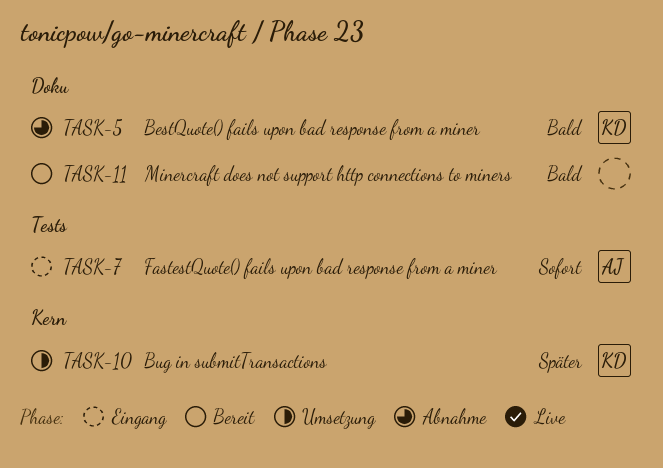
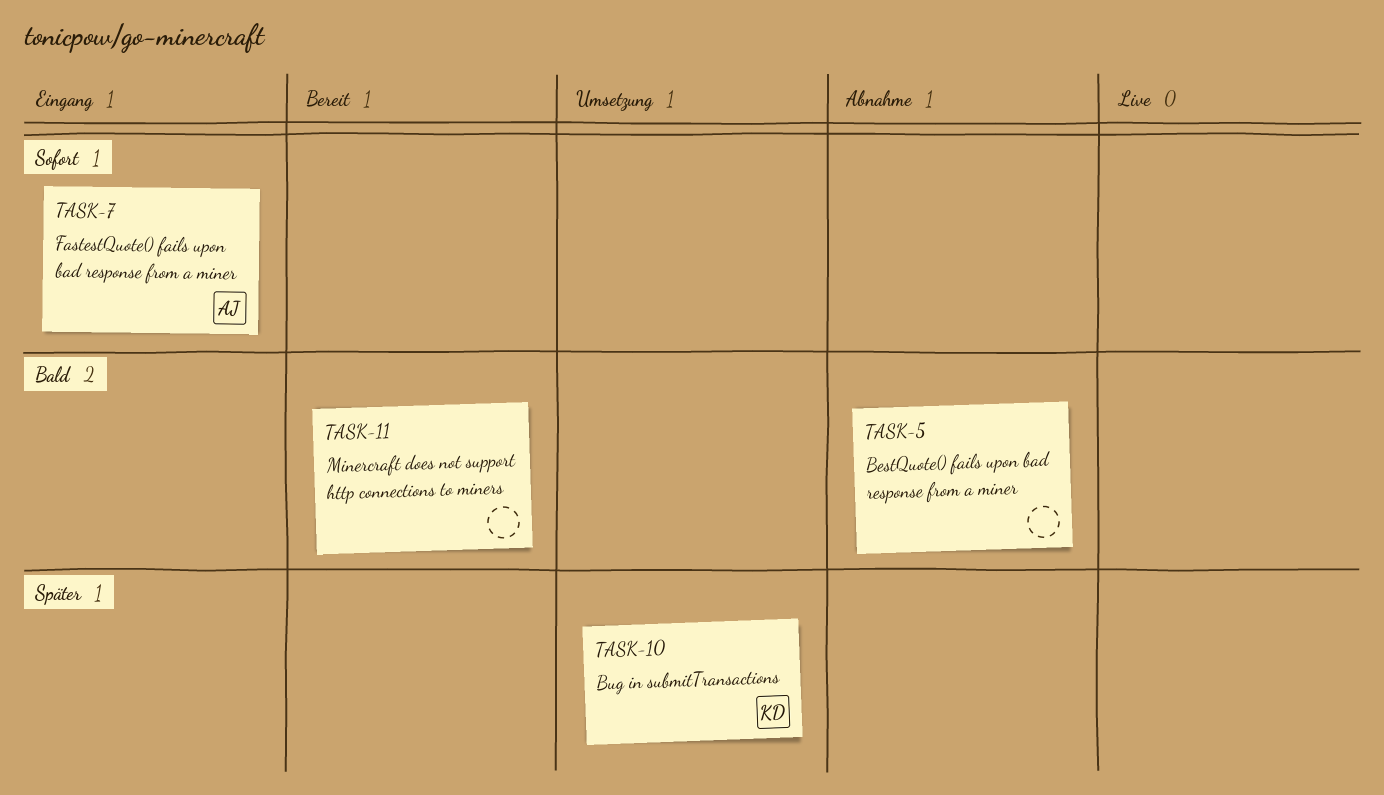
TASK-5, owner: KD -> none

